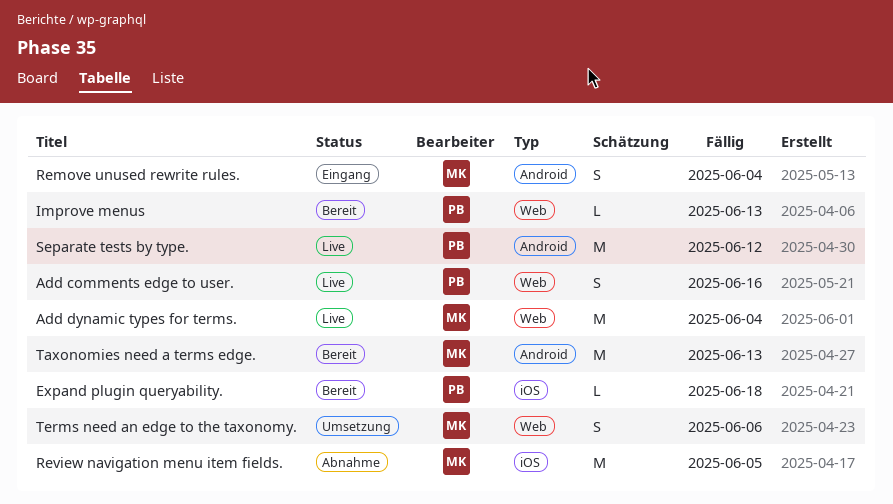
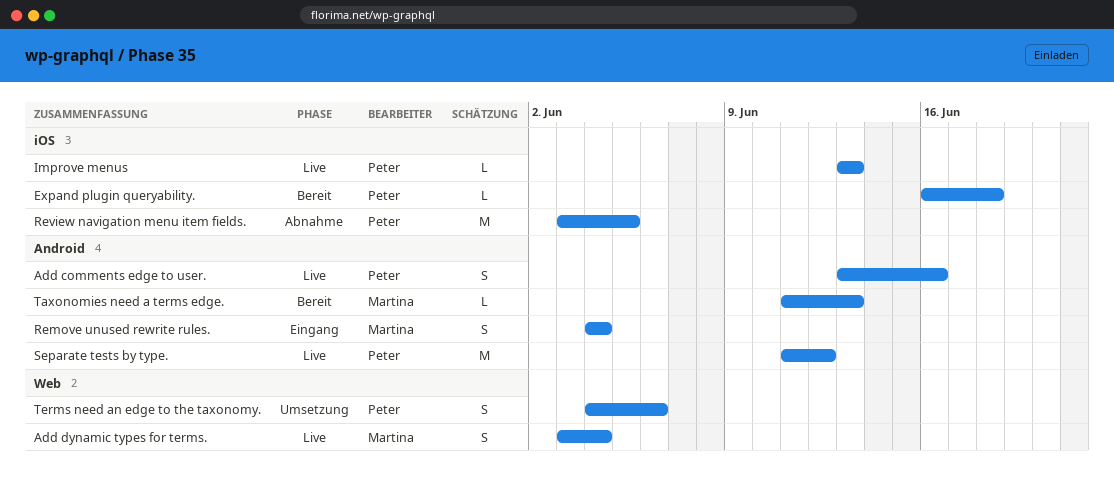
Add comments edge to user., label: Web -> Android
Add dynamic types for terms., estimate: M -> S
Improve menus, status: Bereit -> Live
Improve menus, label: Web -> iOS
Review navigation menu item fields., owner: Martina -> Peter
Taxonomies need a terms edge., estimate: M -> L
Terms need an edge to the taxonomy., owner: Martina -> Peter

